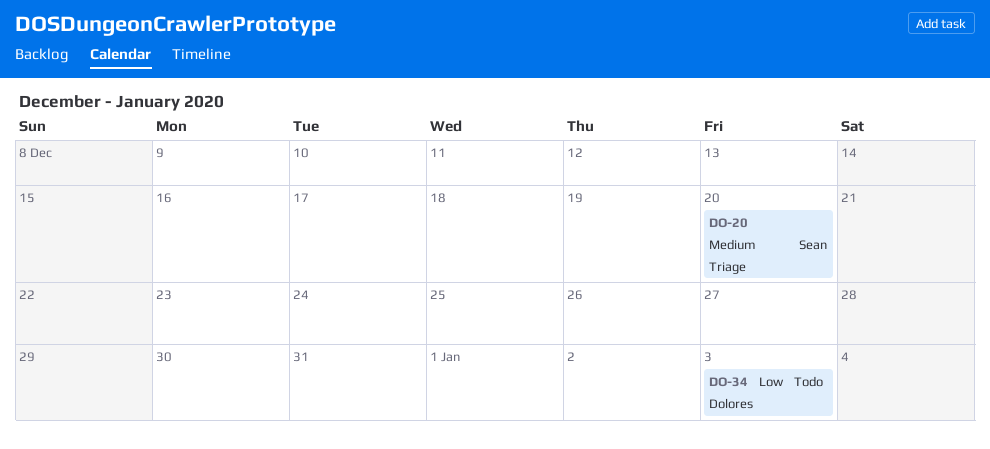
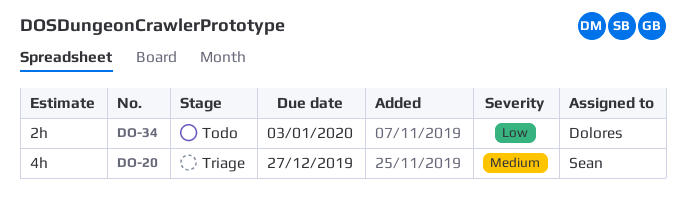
DO-20, due: Dec 20 -> Dec 27

